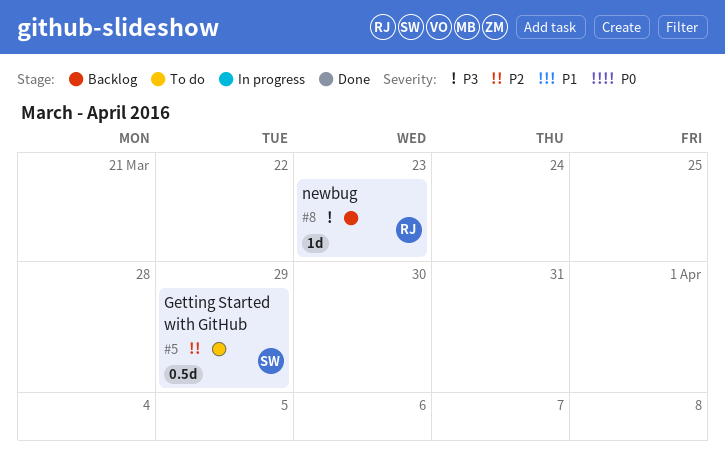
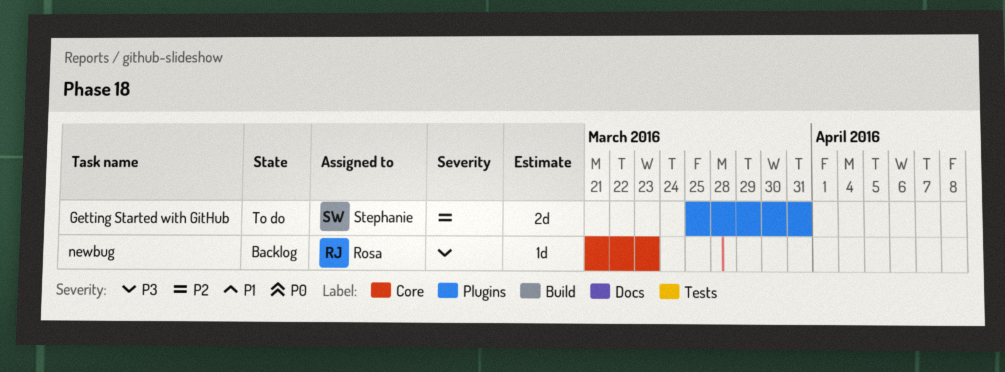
Getting Started with GitHub, estimate: 0.5d -> 2d
Getting Started with GitHub, due: Mar 29 -> Mar 31

